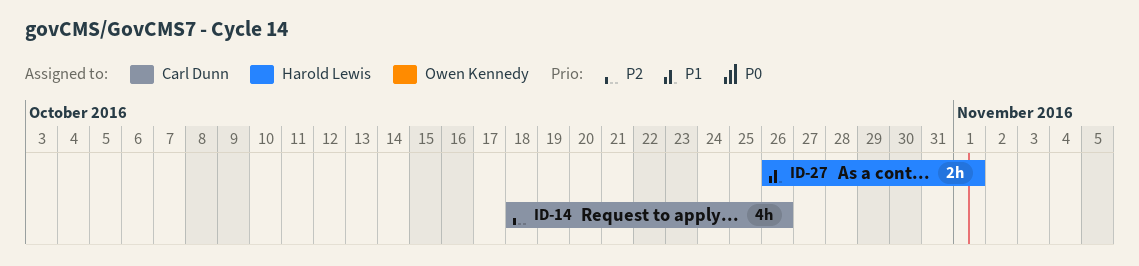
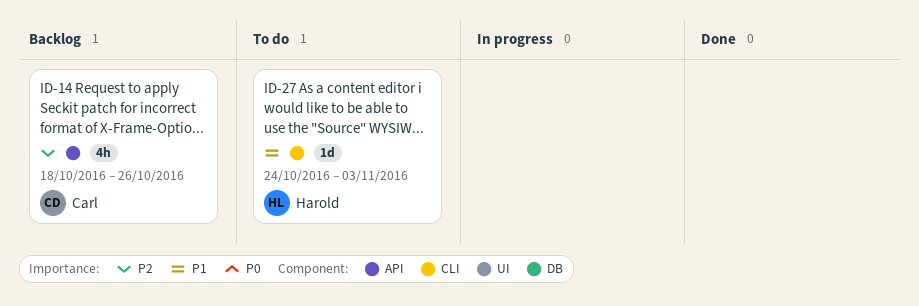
ID-27, estimate: 2h -> 1d
ID-27, start: Oct 26 -> Oct 24
ID-27, due: Nov 1 -> Nov 3

